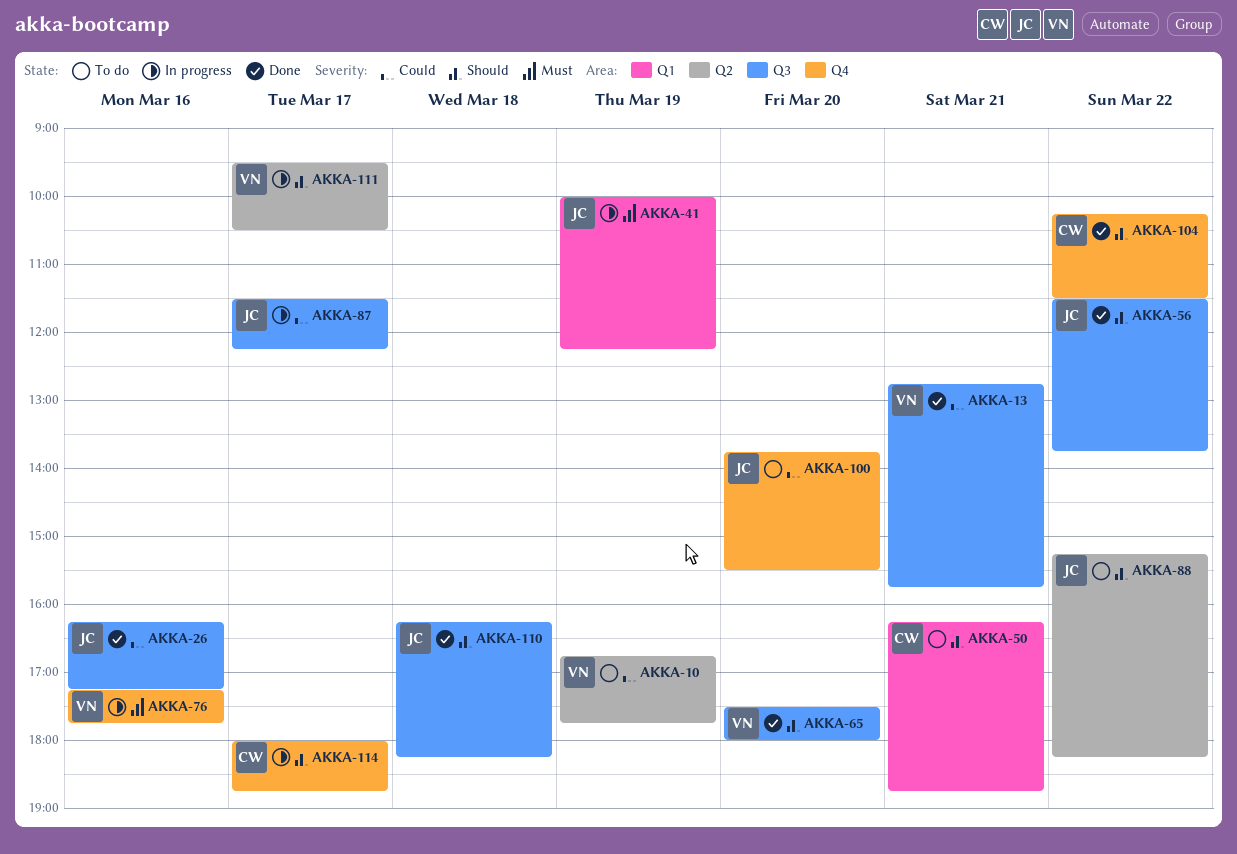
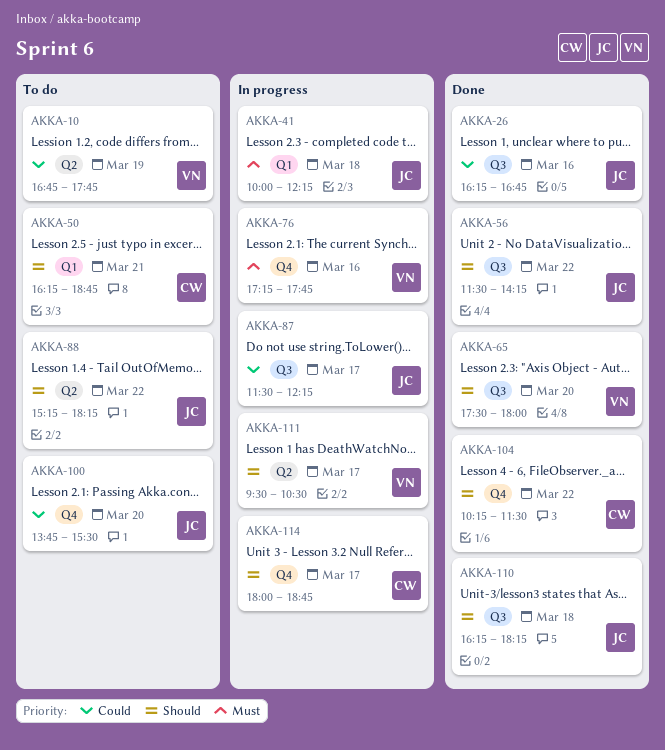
AKKA-13: present -> none
AKKA-26, ends: 17:15 -> 16:45
AKKA-41, day: Mar 19 -> Mar 18
AKKA-56, ends: 13:45 -> 14:15

